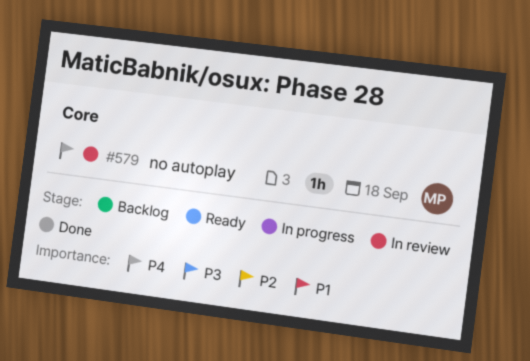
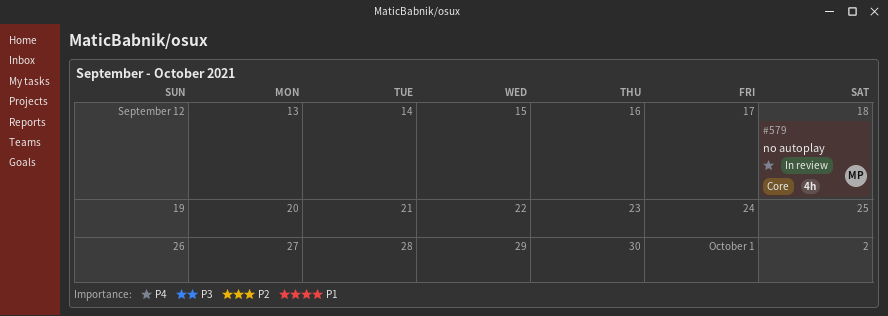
#579, estimate: 1h -> 4h

